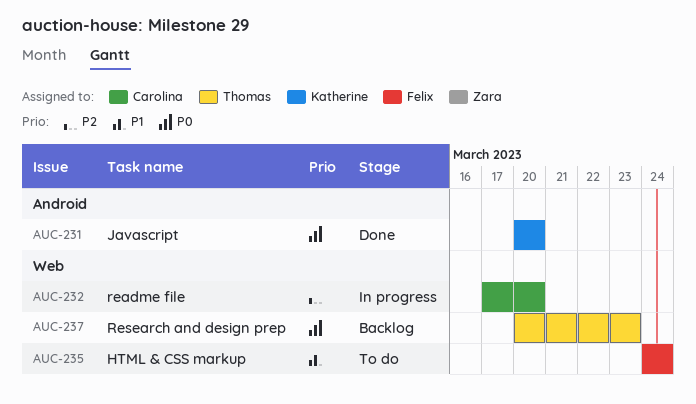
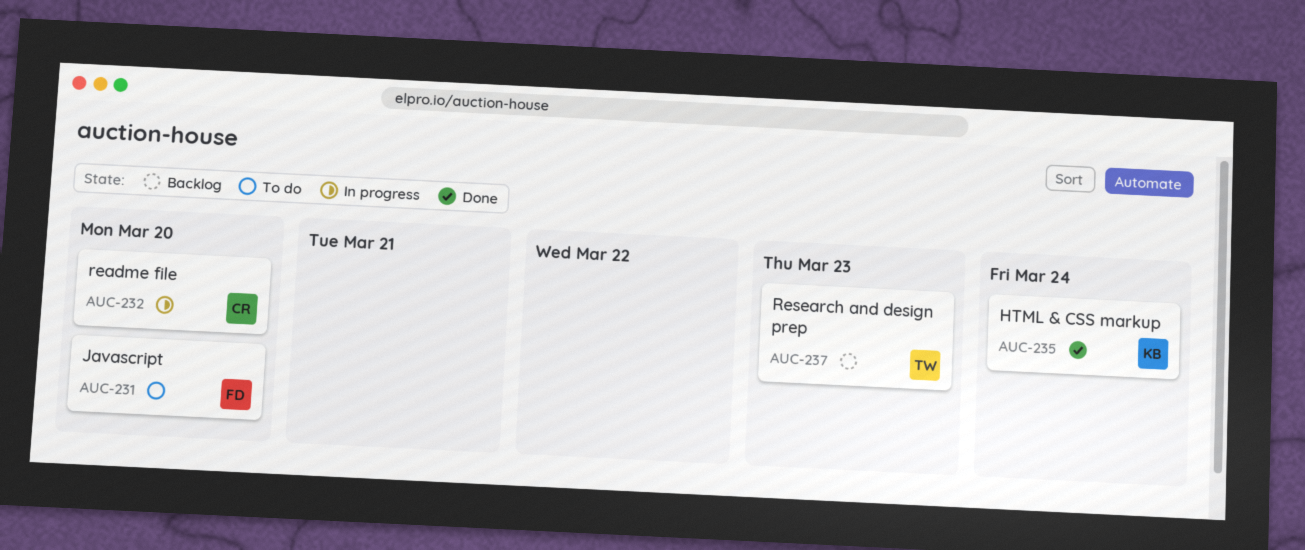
AUC-231, status: Done -> To do
AUC-231, owner: Katherine -> Felix
AUC-235, status: To do -> Done
AUC-235, owner: Felix -> Katherine

